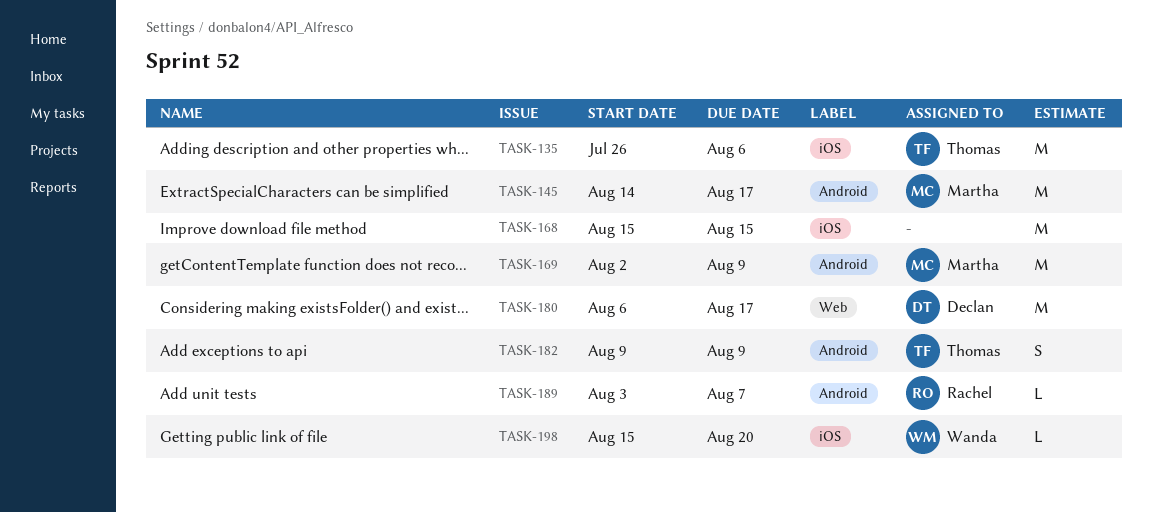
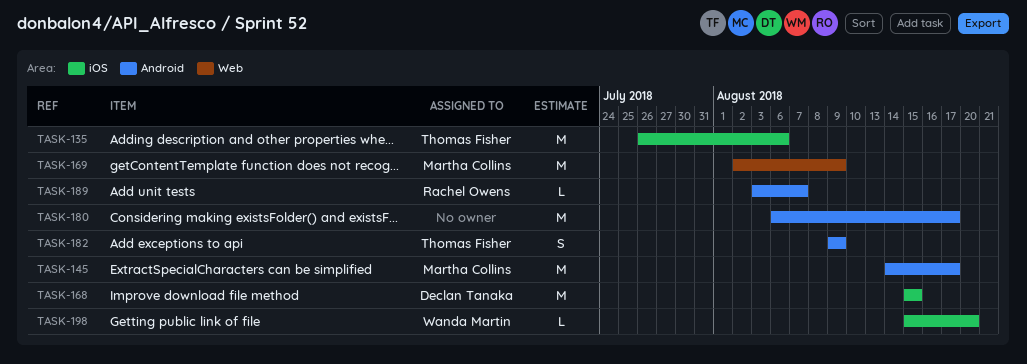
TASK-168, owner: none -> Declan Tanaka
TASK-169, label: Android -> Web
TASK-180, owner: Declan Tanaka -> none
TASK-180, label: Web -> Android

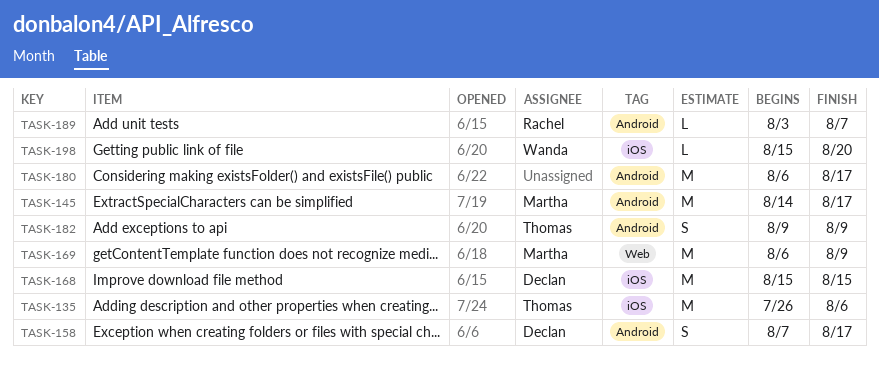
TASK-158: none -> present
TASK-169, start: Aug 2 -> Aug 6

